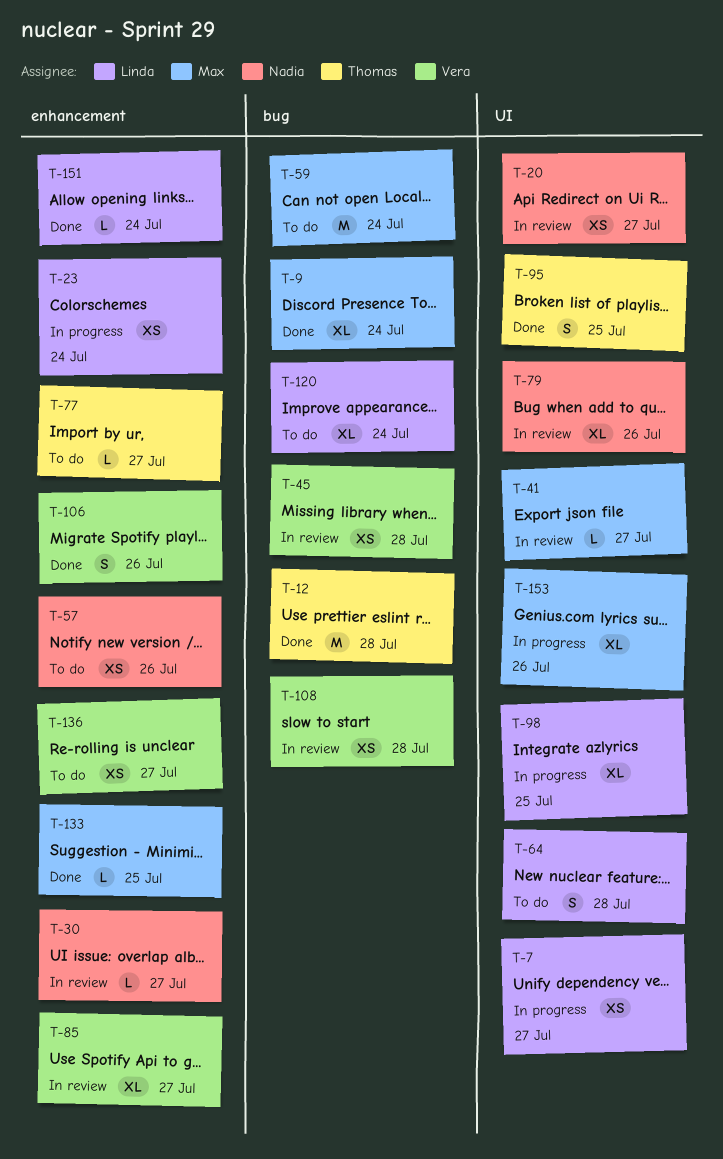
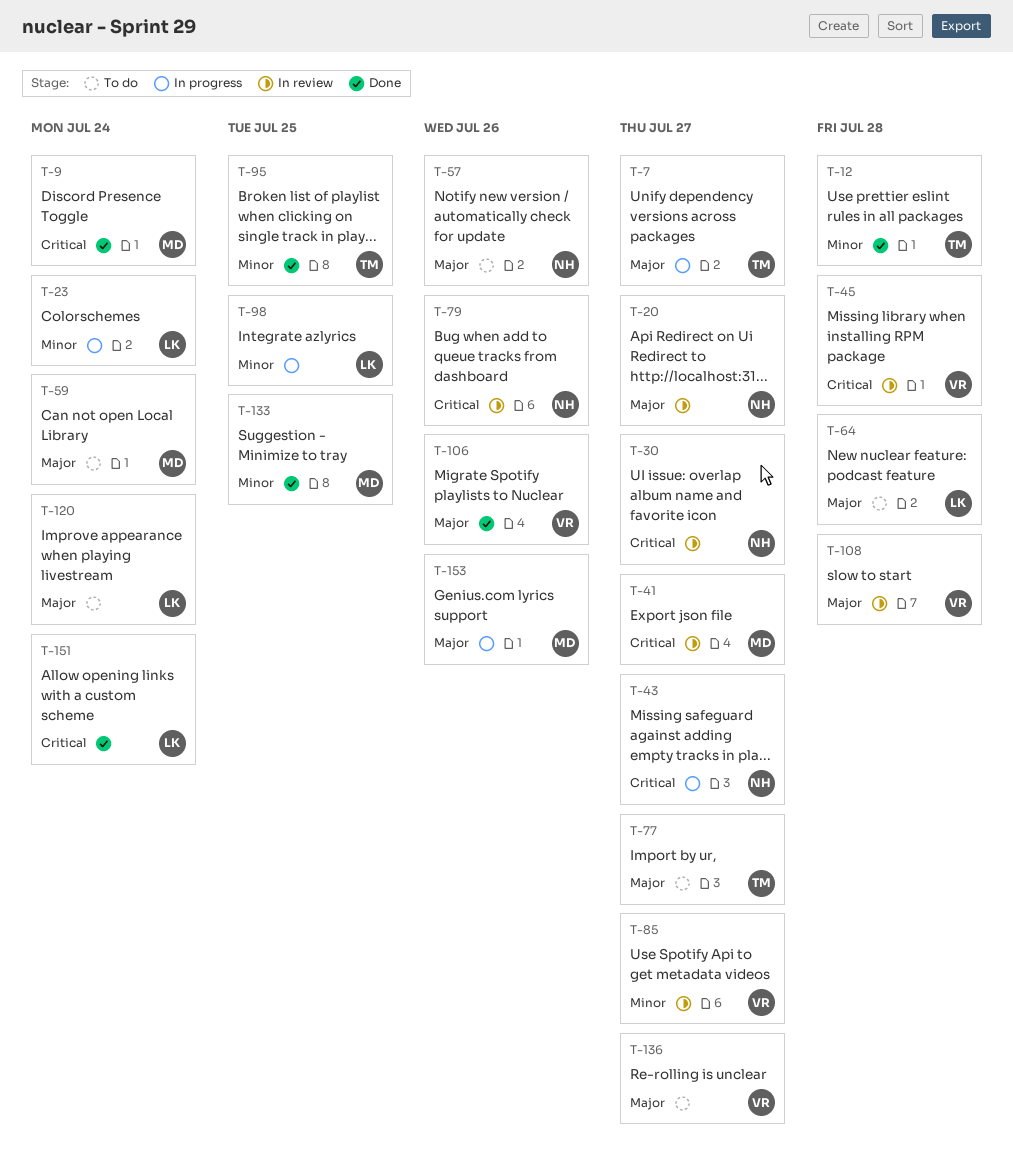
T-7, owner: Linda -> Thomas
T-43: none -> present

